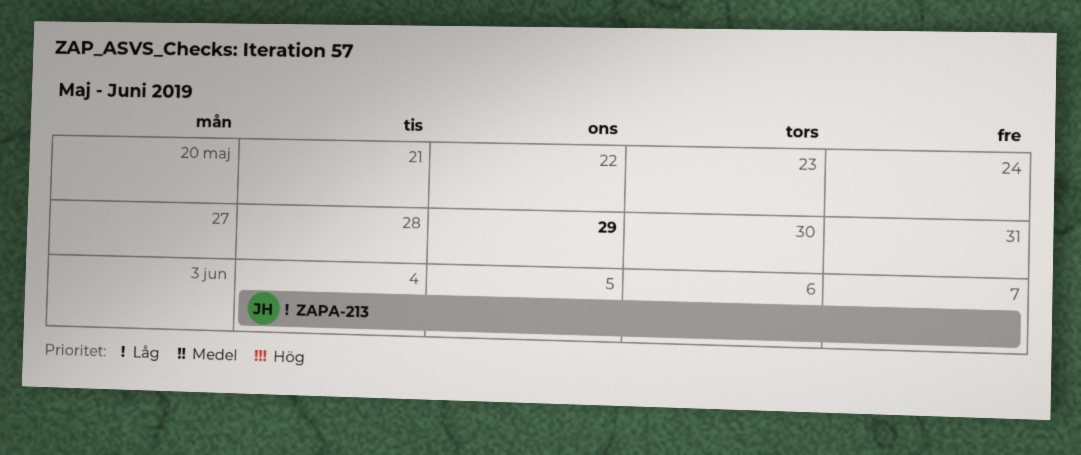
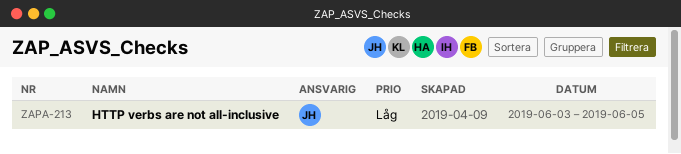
ZAPA-213, start: Jun 4 -> Jun 3
ZAPA-213, due: Jun 7 -> Jun 5

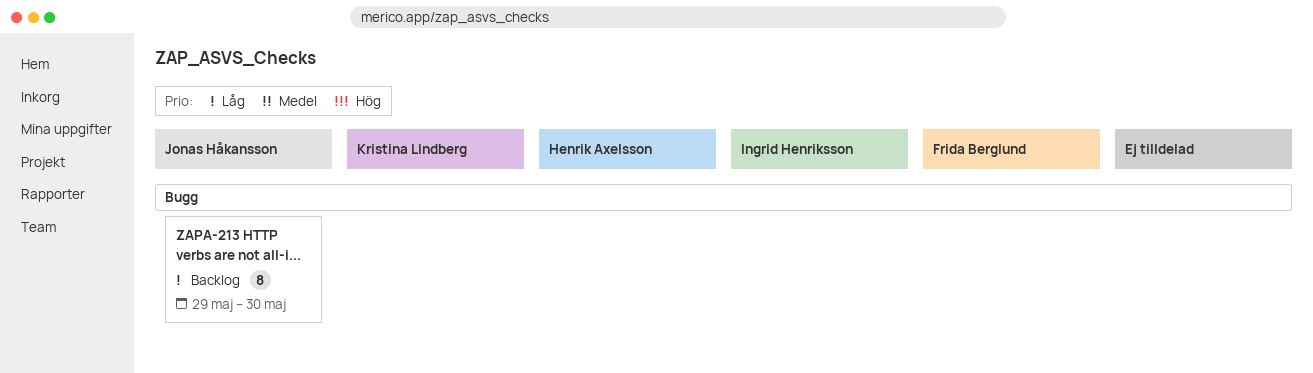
ZAPA-213, start: Jun 3 -> May 29
ZAPA-213, due: Jun 5 -> May 30

